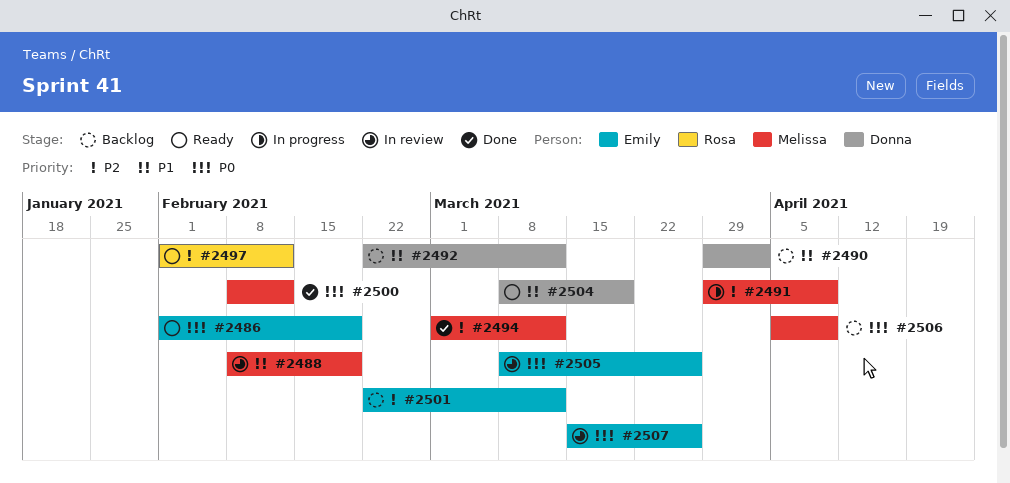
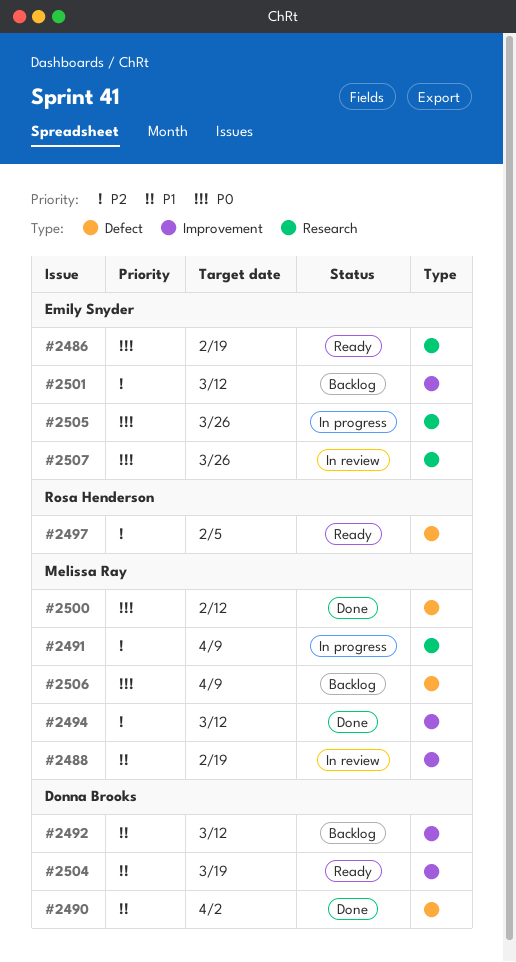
#2490, status: Backlog -> Done
#2497, due: Feb 12 -> Feb 5
#2505, status: In review -> In progress

